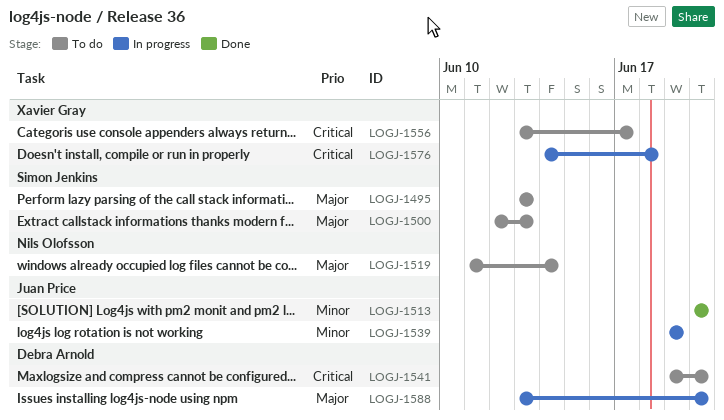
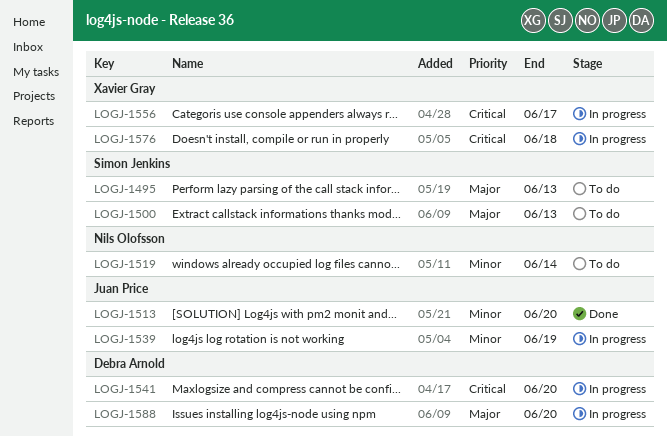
LOGJ-1519, priority: Major -> Minor
LOGJ-1541, status: To do -> In progress
LOGJ-1556, status: To do -> In progress

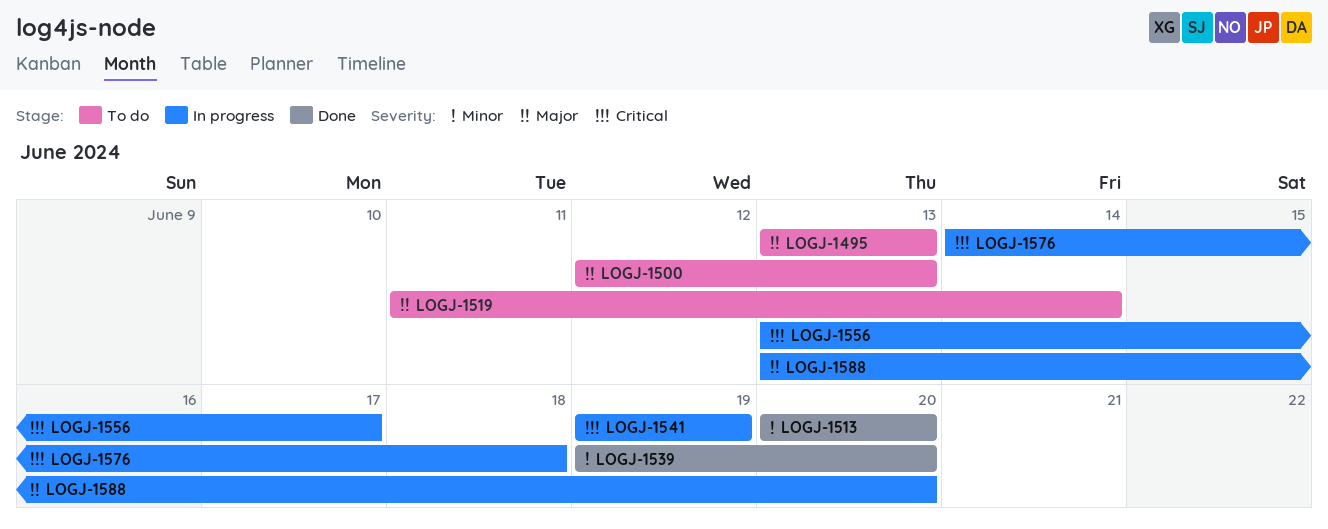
LOGJ-1519, priority: Minor -> Major
LOGJ-1539, status: In progress -> Done
LOGJ-1539, due: Jun 19 -> Jun 20
LOGJ-1541, due: Jun 20 -> Jun 19

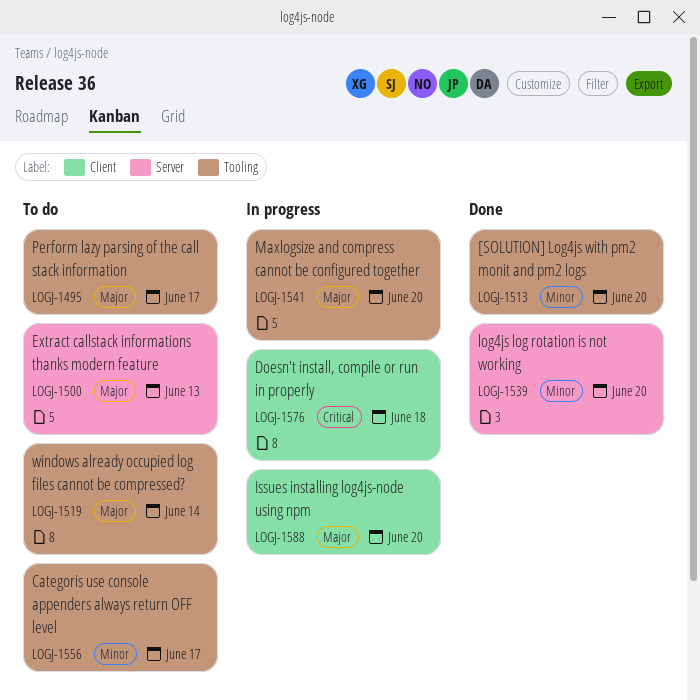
LOGJ-1495, due: Jun 13 -> Jun 17
LOGJ-1541, priority: Critical -> Major
LOGJ-1541, due: Jun 19 -> Jun 20
LOGJ-1556, status: In progress -> To do
LOGJ-1556, priority: Critical -> Minor

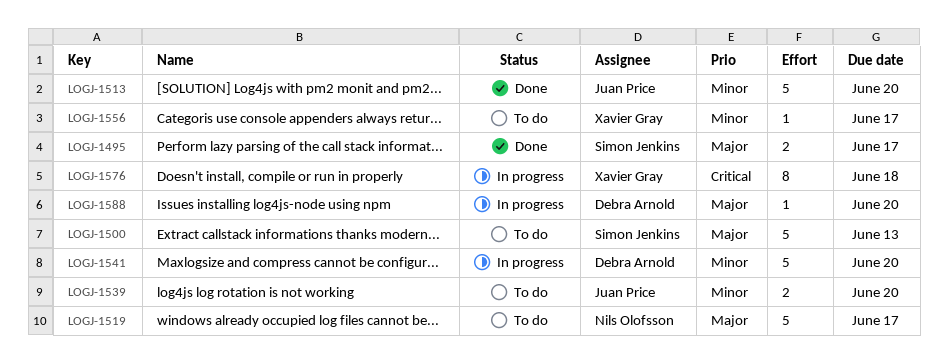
LOGJ-1495, status: To do -> Done
LOGJ-1519, due: Jun 14 -> Jun 17
LOGJ-1539, status: Done -> To do
LOGJ-1541, priority: Major -> Minor

